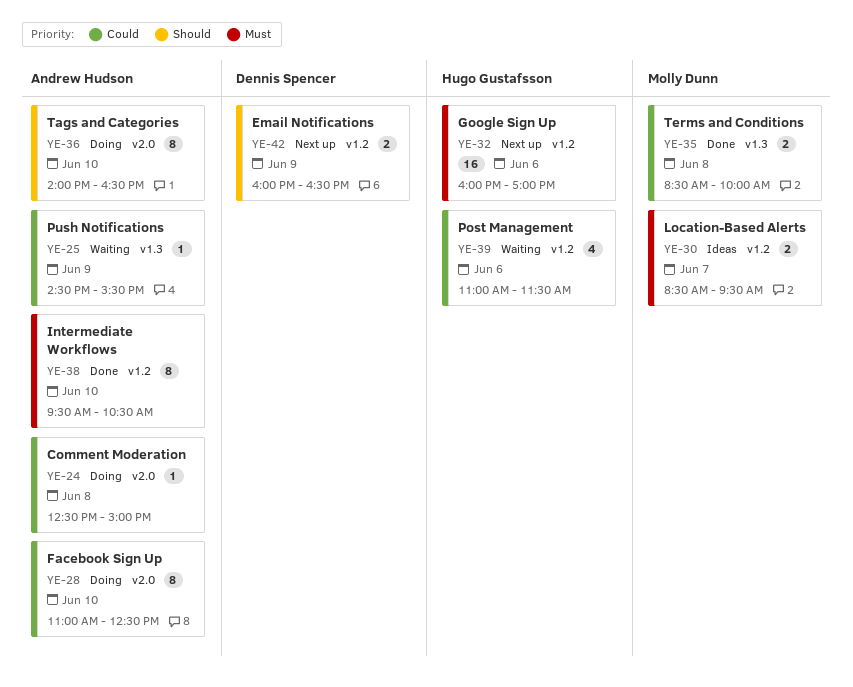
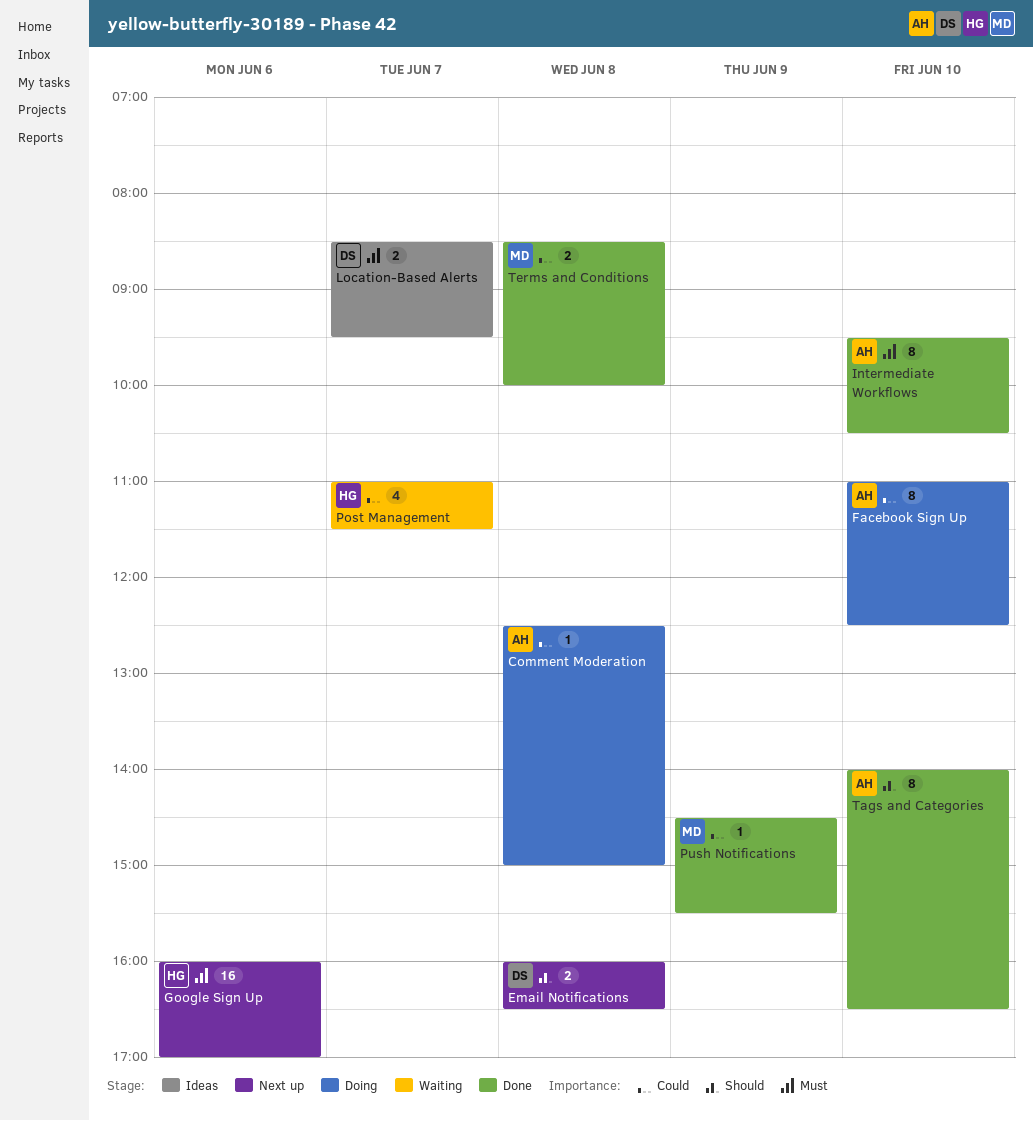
Email Notifications, day: Jun 9 -> Jun 8
Location-Based Alerts, owner: Molly Dunn -> Dennis Spencer
Post Management, day: Jun 6 -> Jun 7
Push Notifications, status: Waiting -> Done
Push Notifications, owner: Andrew Hudson -> Molly Dunn
Tags and Categories, status: Doing -> Done

